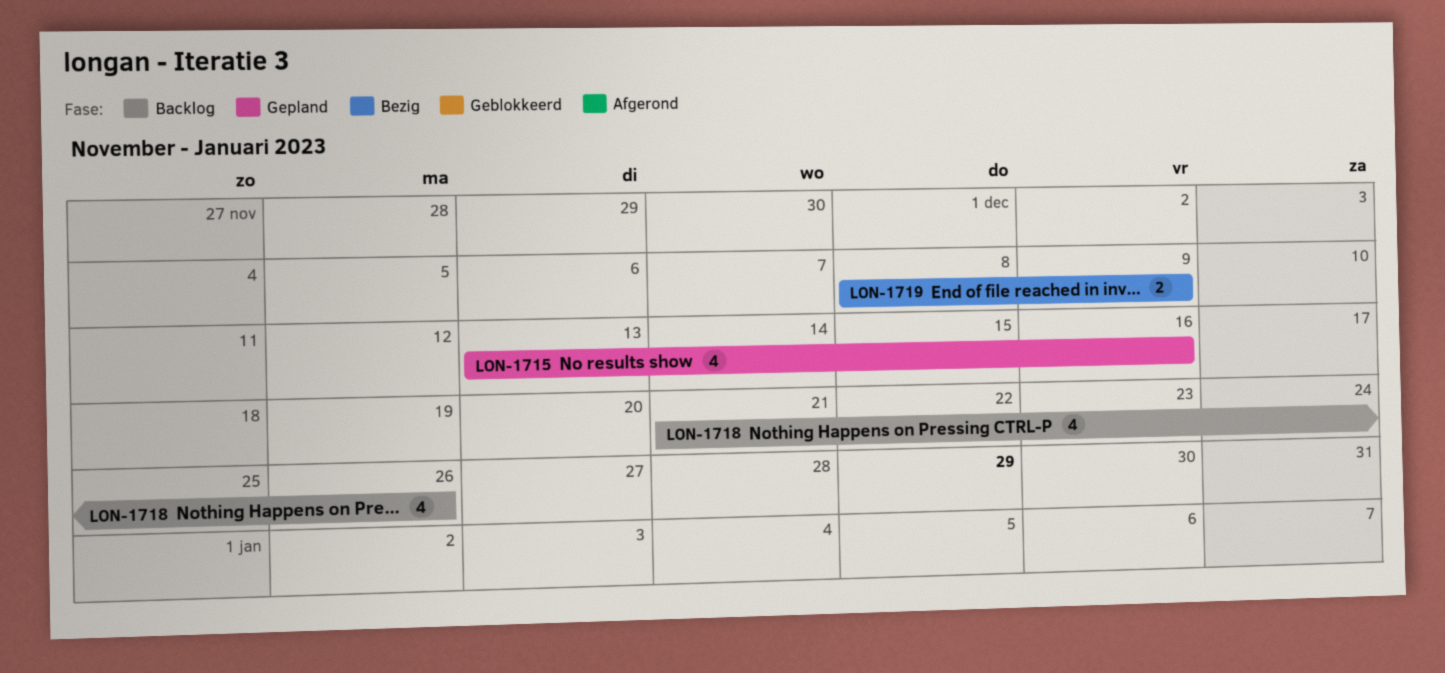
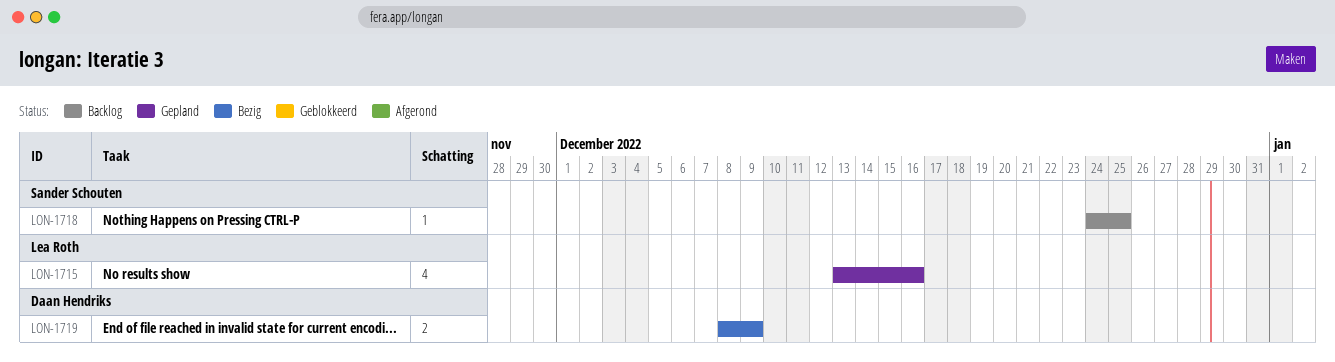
LON-1718, estimate: 4 -> 1
LON-1718, start: Dec 21 -> Dec 24
LON-1718, due: Dec 26 -> Dec 25

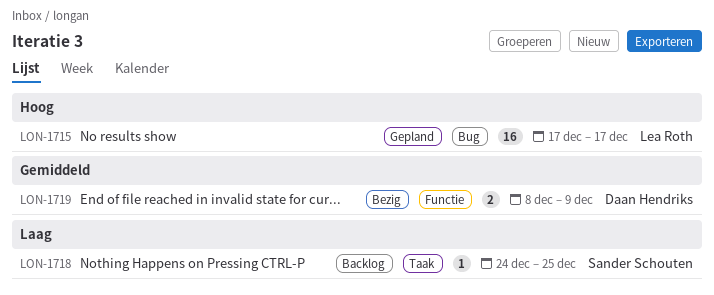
LON-1715, estimate: 4 -> 16
LON-1715, start: Dec 13 -> Dec 17
LON-1715, due: Dec 16 -> Dec 17

